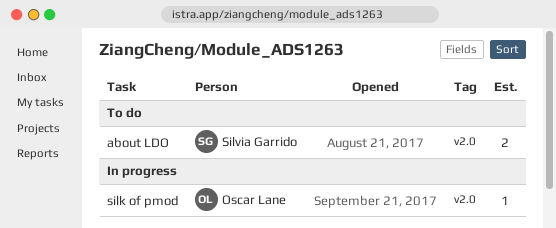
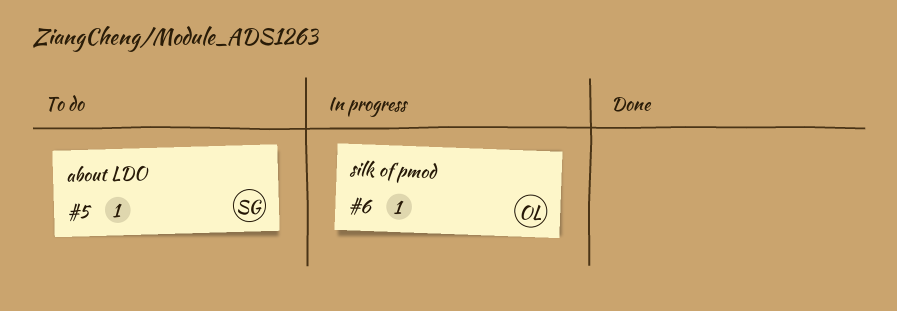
about LDO, estimate: 2 -> 1

